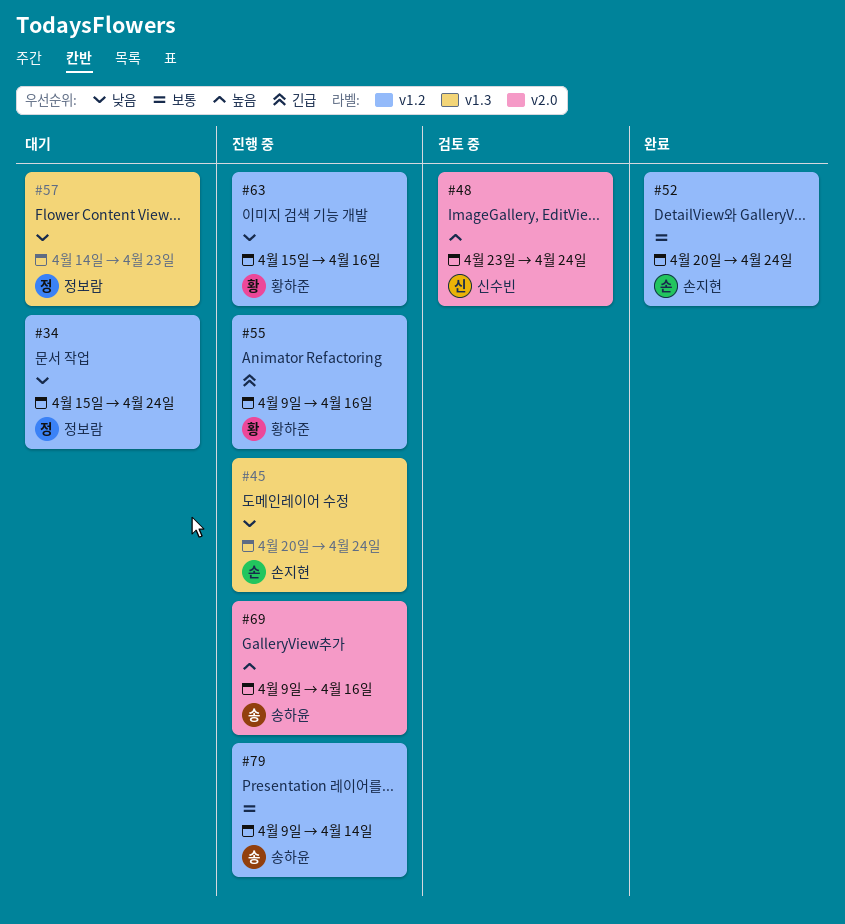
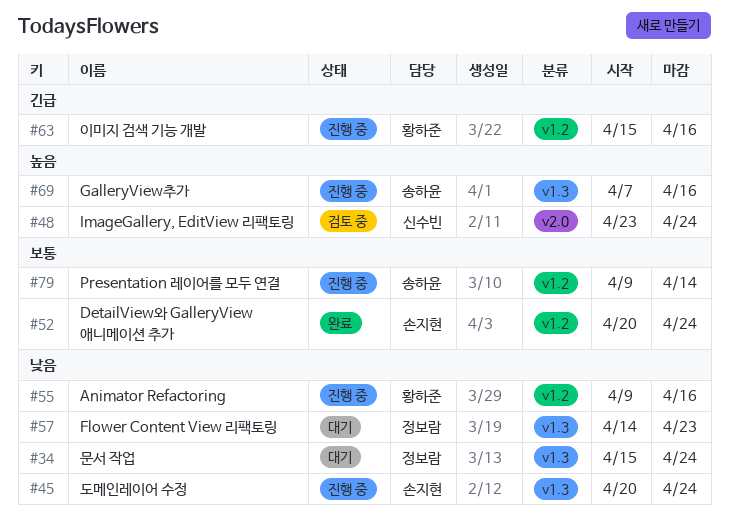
#34, label: v1.2 -> v1.3
#55, priority: 긴급 -> 낮음
#63, priority: 낮음 -> 긴급
#69, label: v2.0 -> v1.3
#69, start: Apr 9 -> Apr 7

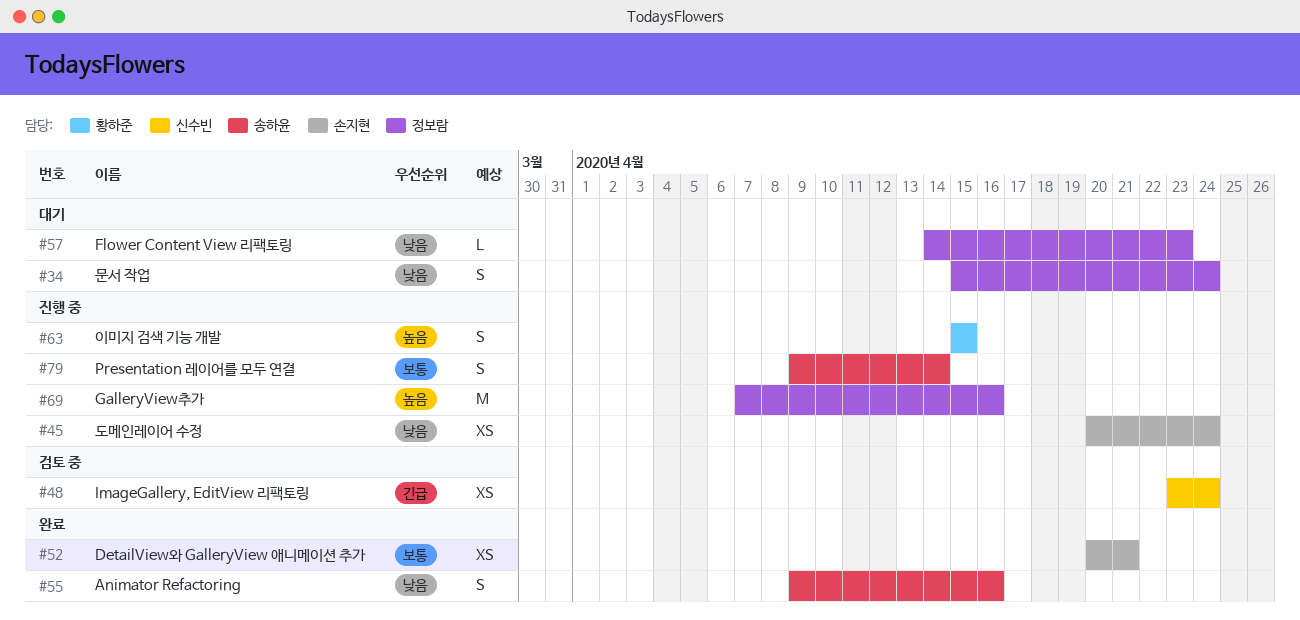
#48, priority: 높음 -> 긴급
#52, due: Apr 24 -> Apr 21
#55, status: 진행 중 -> 완료
#55, owner: 황하준 -> 송하윤
#63, priority: 긴급 -> 높음
#63, due: Apr 16 -> Apr 15
#69, owner: 송하윤 -> 정보람

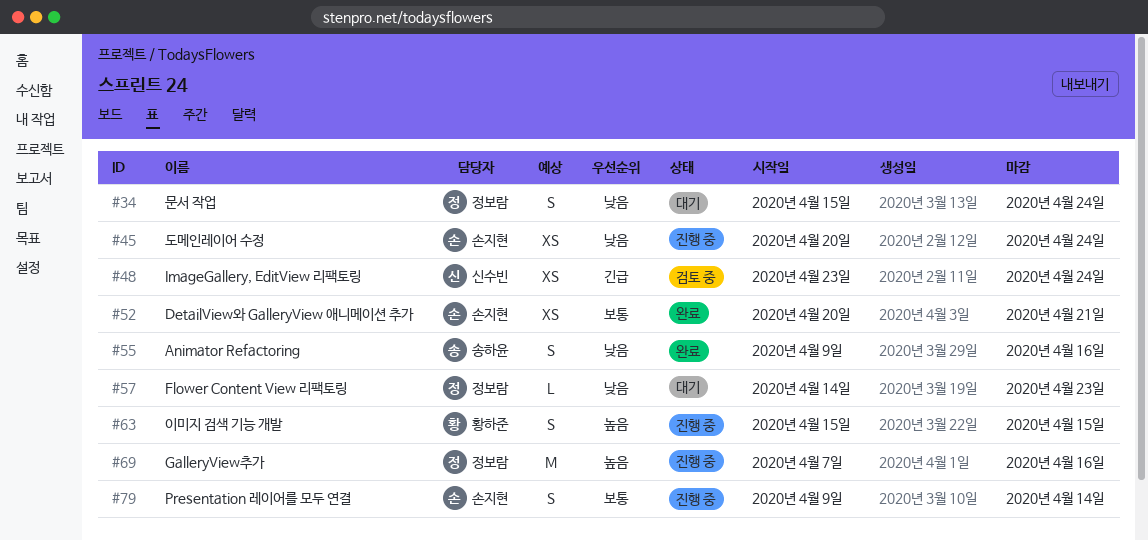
#79, owner: 송하윤 -> 손지현

